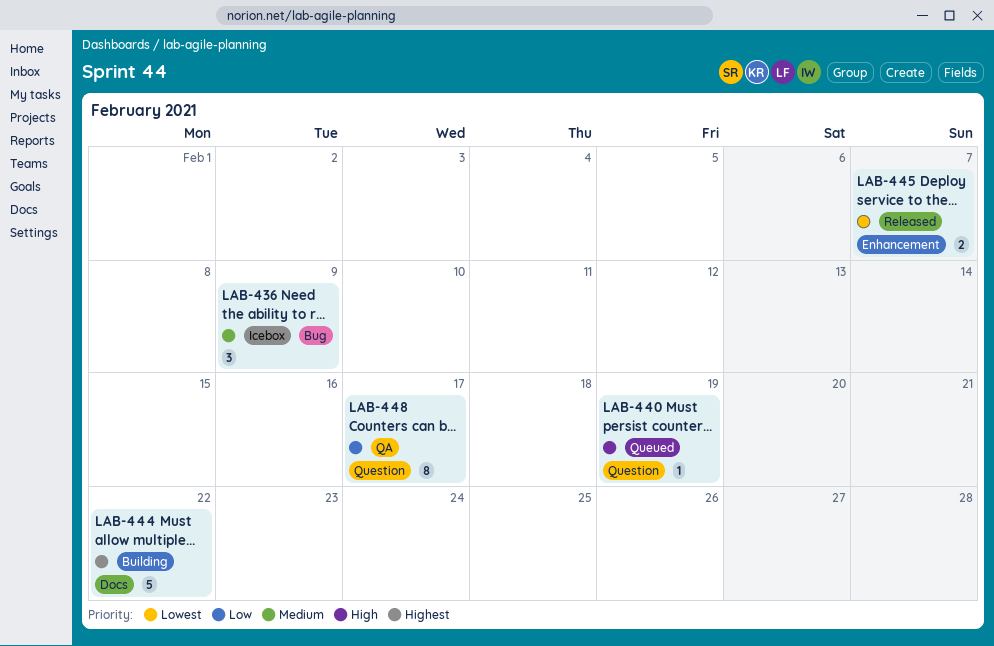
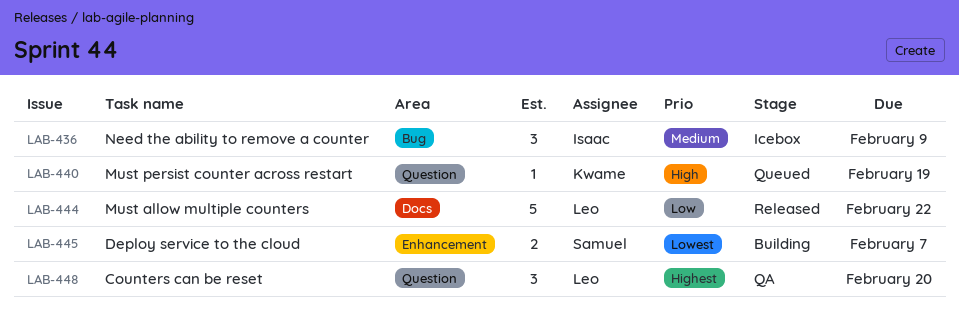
LAB-444, status: Building -> Released
LAB-444, priority: Highest -> Low
LAB-445, status: Released -> Building
LAB-448, priority: Low -> Highest
LAB-448, estimate: 8 -> 3
LAB-448, due: Feb 17 -> Feb 20

